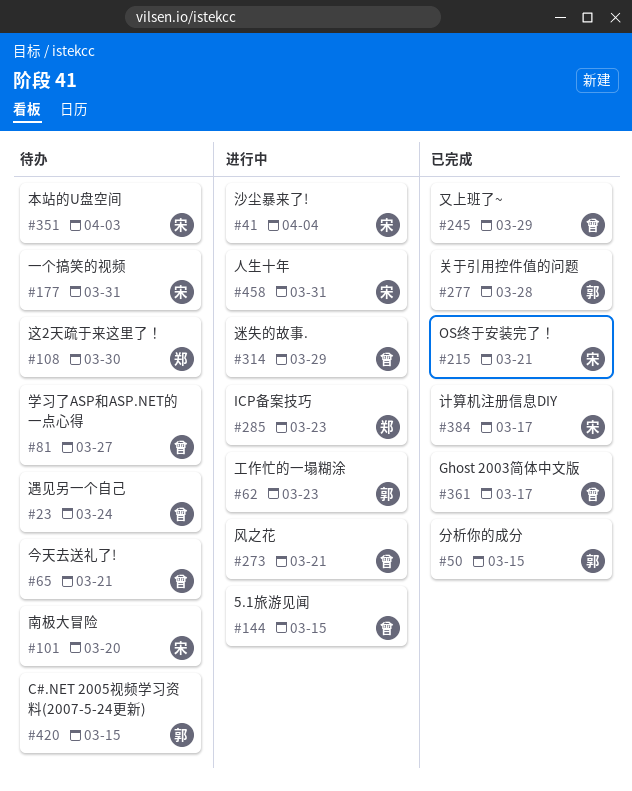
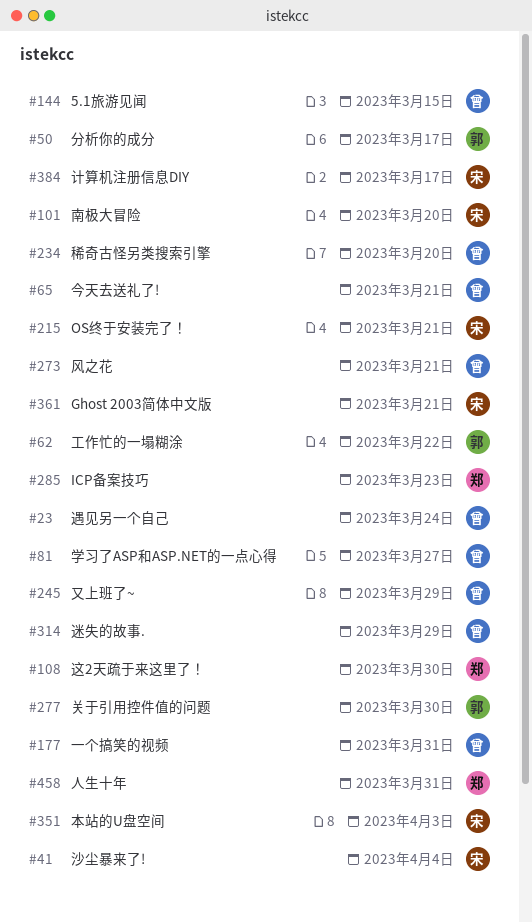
#50, due: Mar 15 -> Mar 17
#62, due: Mar 23 -> Mar 22
#177, owner: 宋 -> 曾
#234: none -> present
#277, due: Mar 28 -> Mar 30
#361, owner: 曾 -> 宋
#361, due: Mar 17 -> Mar 21
#420: present -> none
#458, owner: 宋 -> 郑

